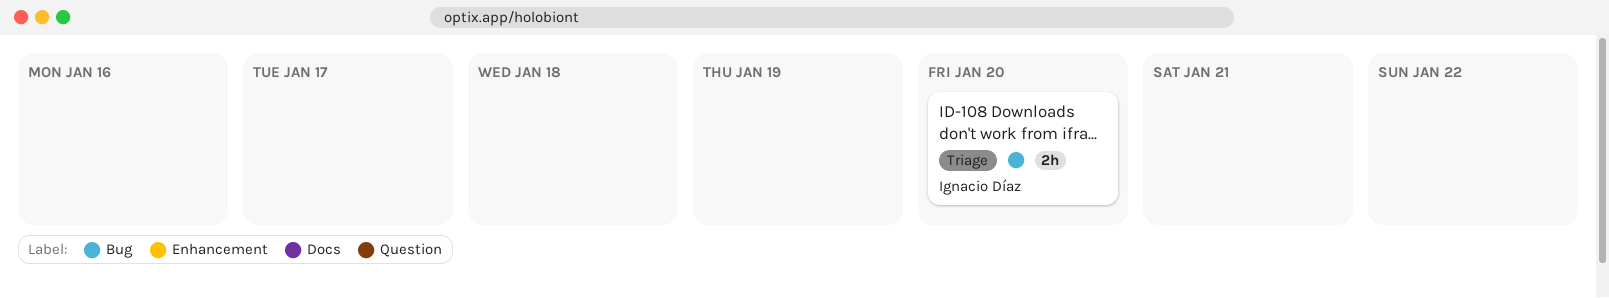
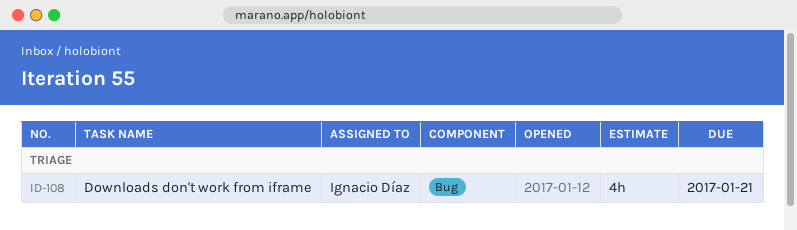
ID-108, estimate: 2h -> 4h
ID-108, due: Jan 20 -> Jan 21

